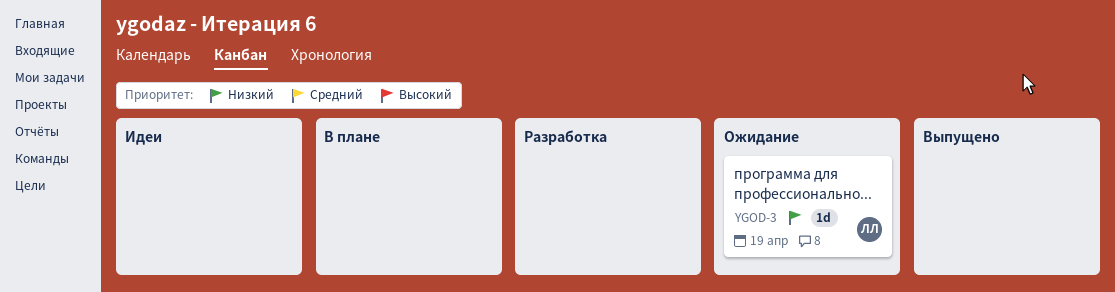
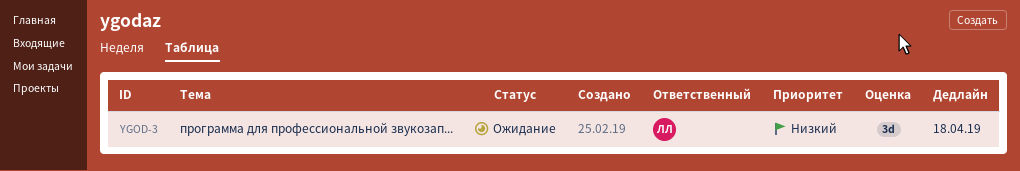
YGOD-3, estimate: 1d -> 3d
YGOD-3, due: Apr 19 -> Apr 18

